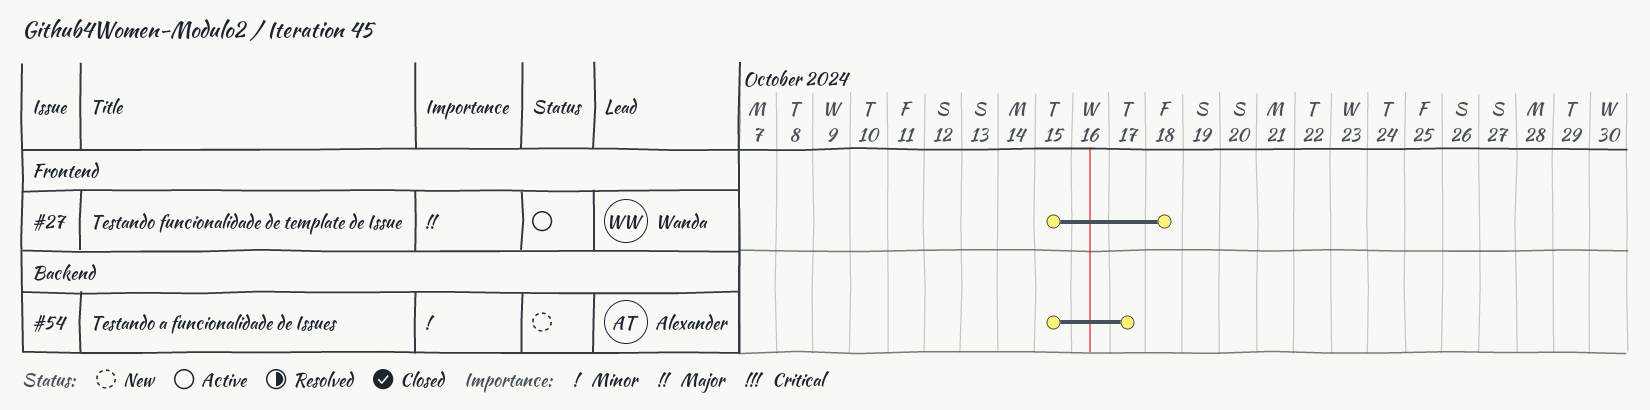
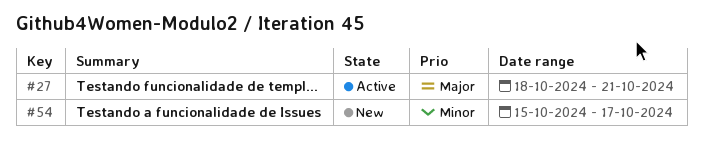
#27, start: Oct 15 -> Oct 18
#27, due: Oct 18 -> Oct 21

